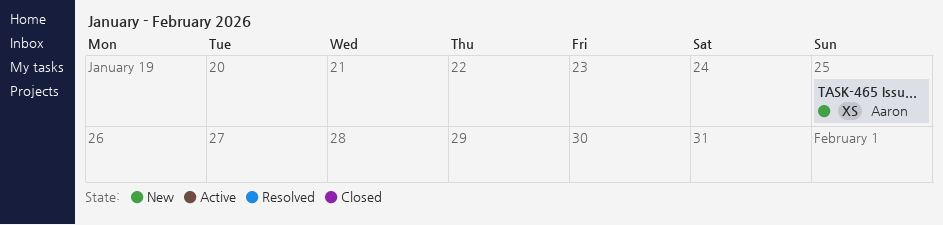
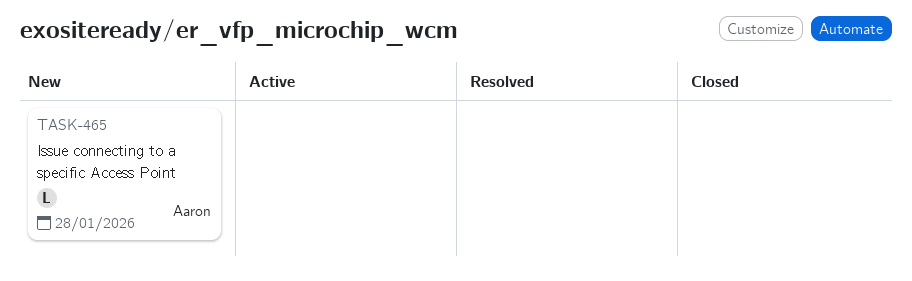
TASK-465, estimate: XS -> L
TASK-465, due: Jan 25 -> Jan 28

